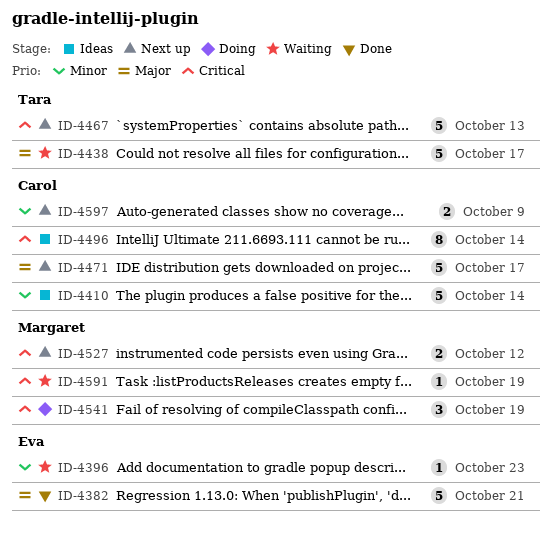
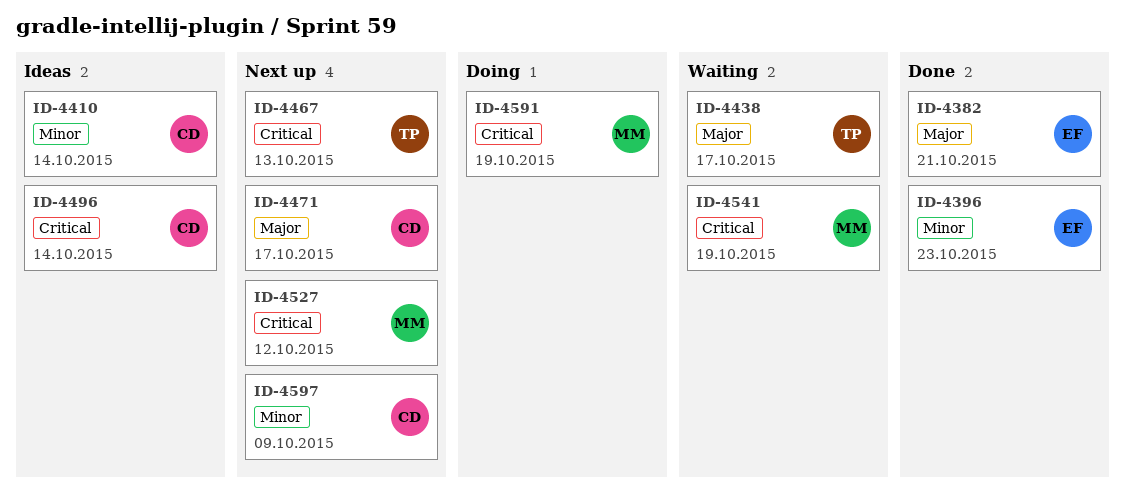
ID-4396, status: Waiting -> Done
ID-4541, status: Doing -> Waiting
ID-4591, status: Waiting -> Doing

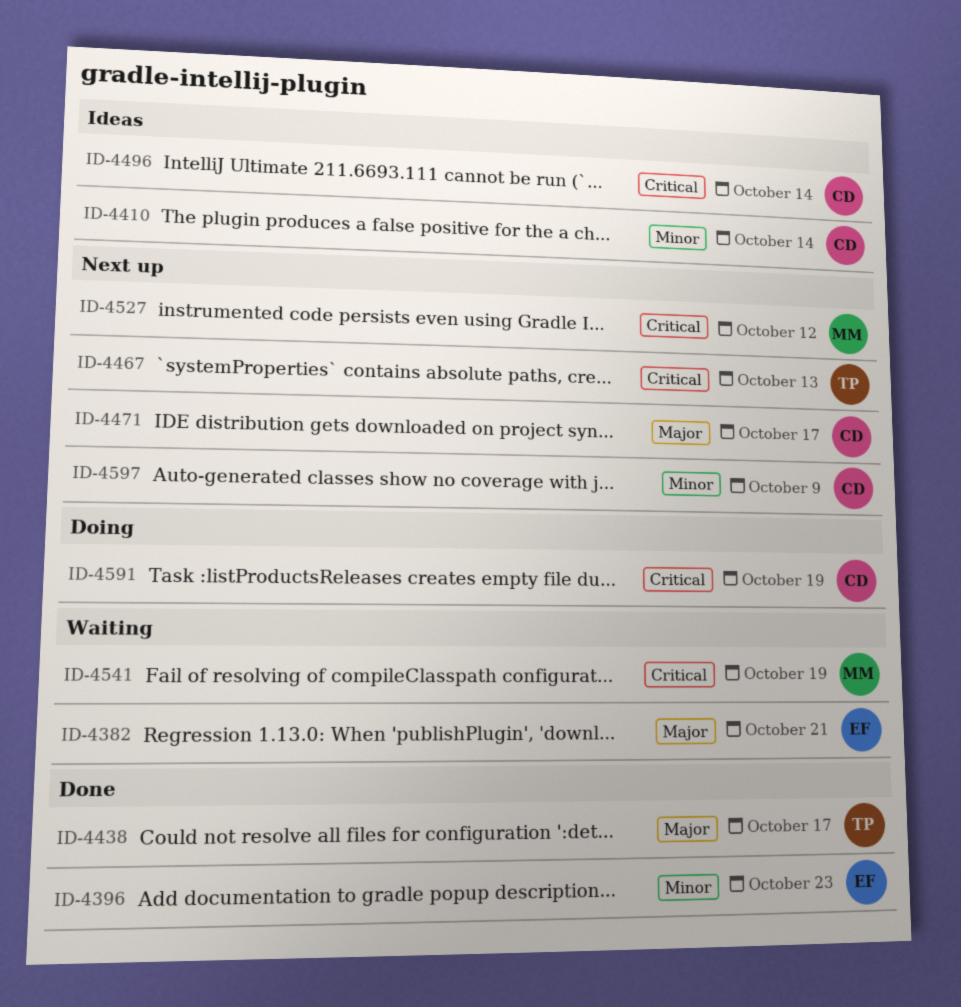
ID-4382, status: Done -> Waiting
ID-4438, status: Waiting -> Done
ID-4591, owner: MM -> CD

